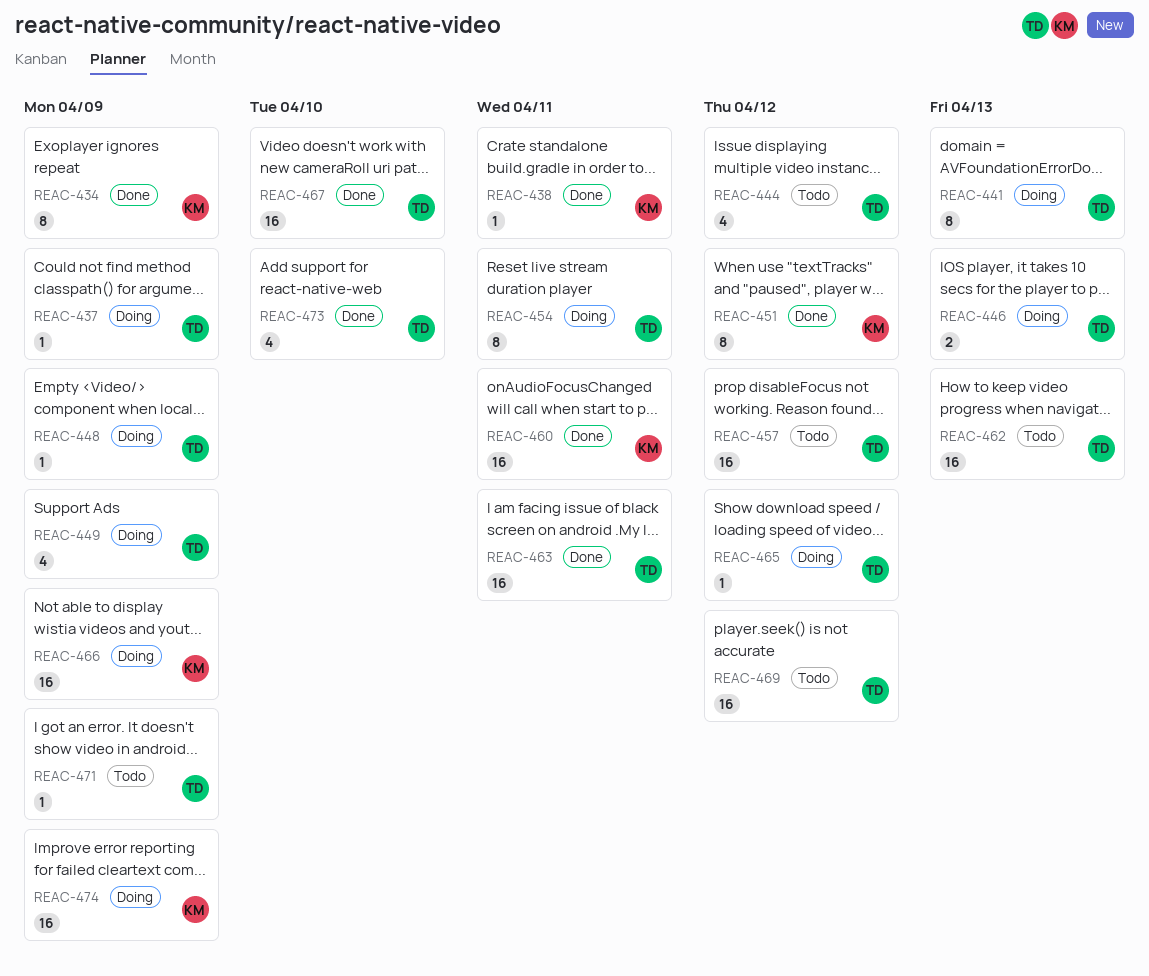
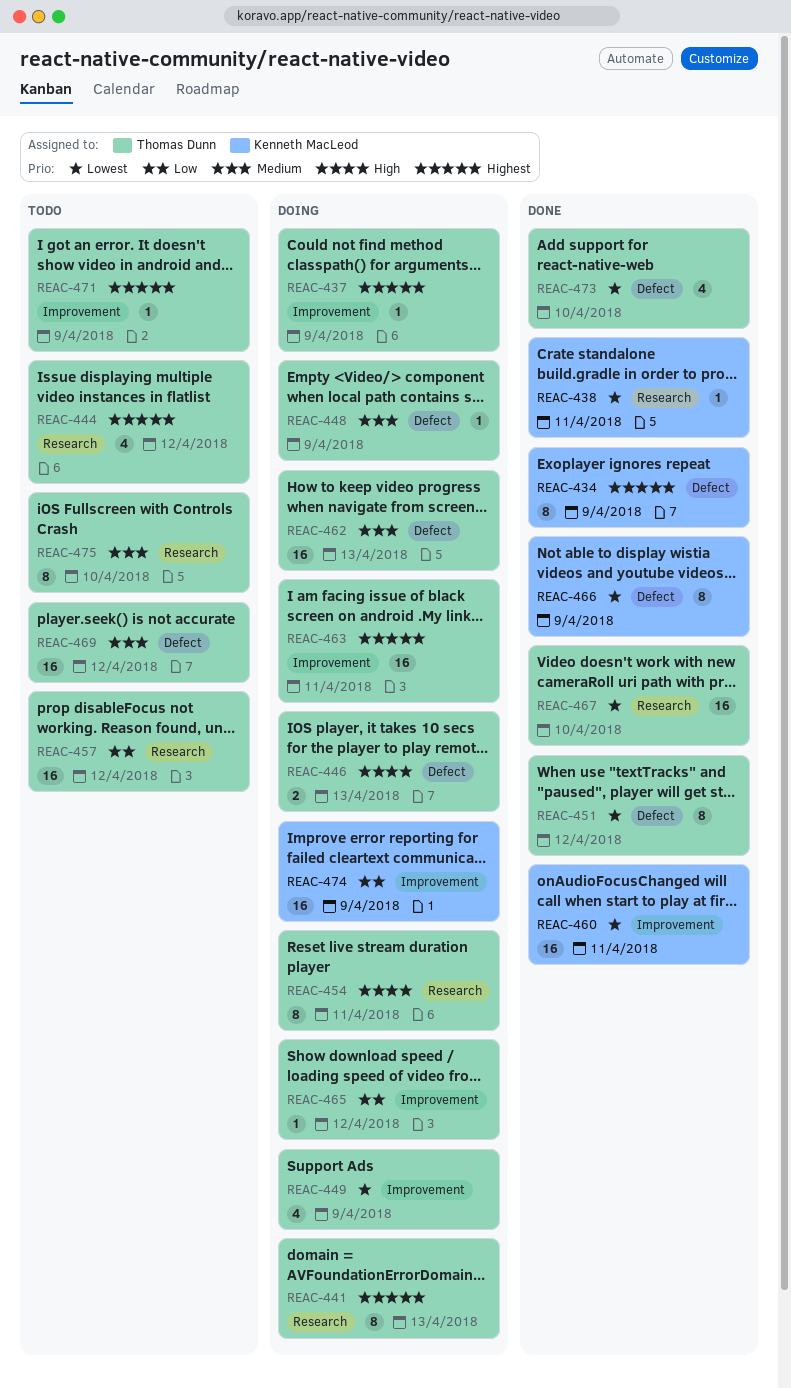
REAC-451, owner: Kenneth MacLeod -> Thomas Dunn
REAC-462, status: Todo -> Doing
REAC-463, status: Done -> Doing
REAC-466, status: Doing -> Done
REAC-466, estimate: 16 -> 8
REAC-475: none -> present

